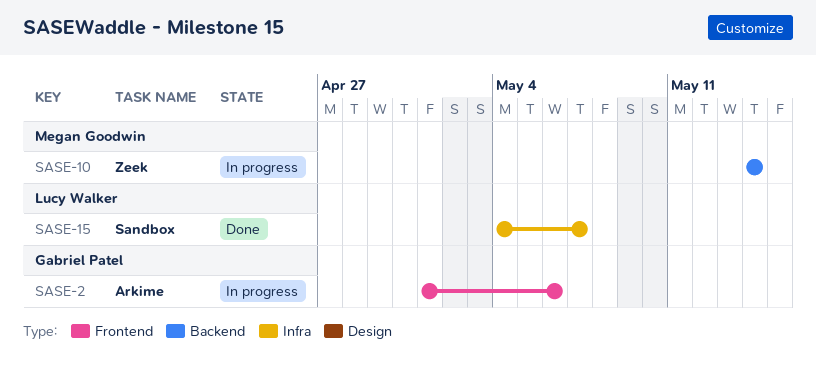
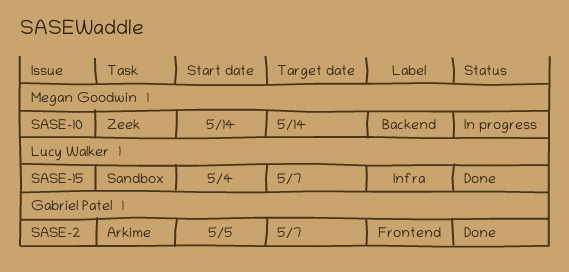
SASE-2, status: In progress -> Done
SASE-2, start: May 1 -> May 5
SASE-2, due: May 6 -> May 7

